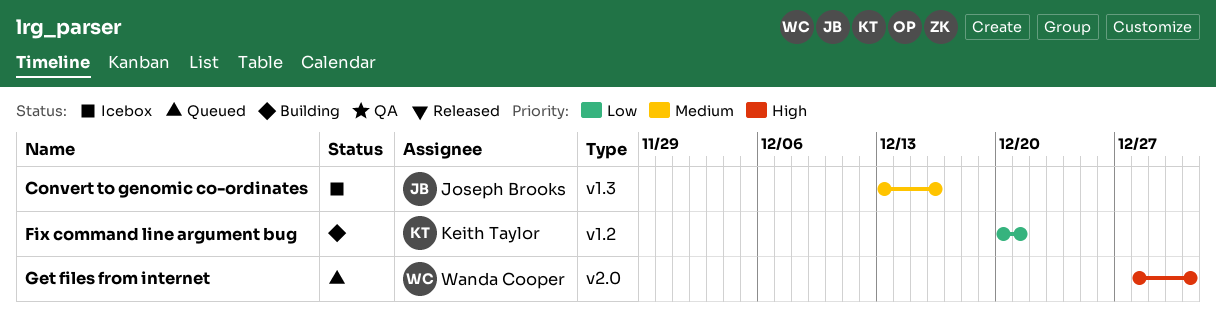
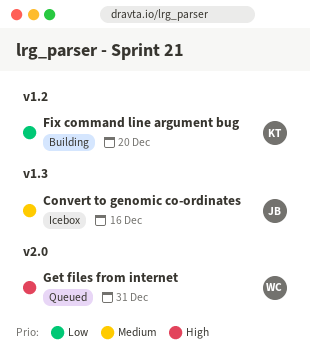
Fix command line argument bug, due: Dec 21 -> Dec 20

